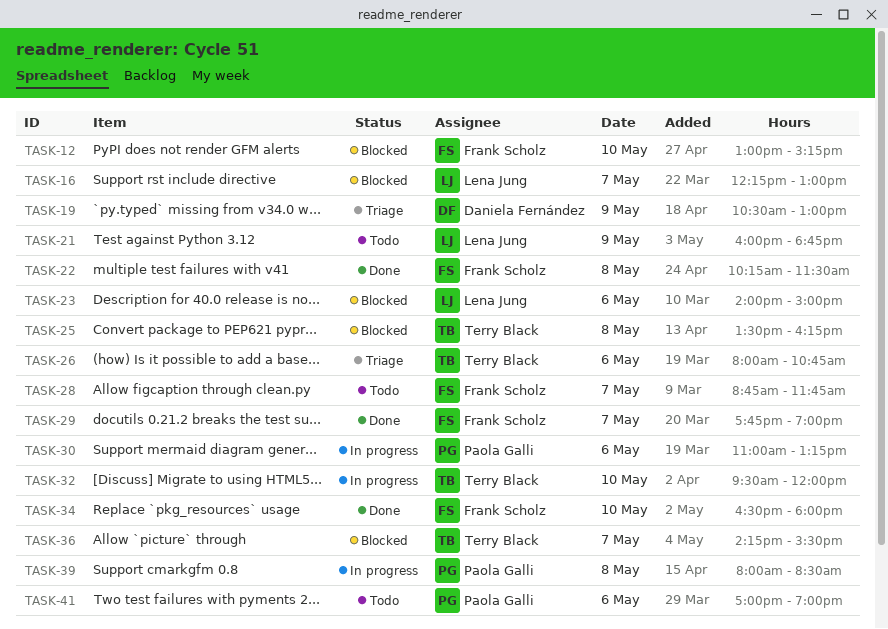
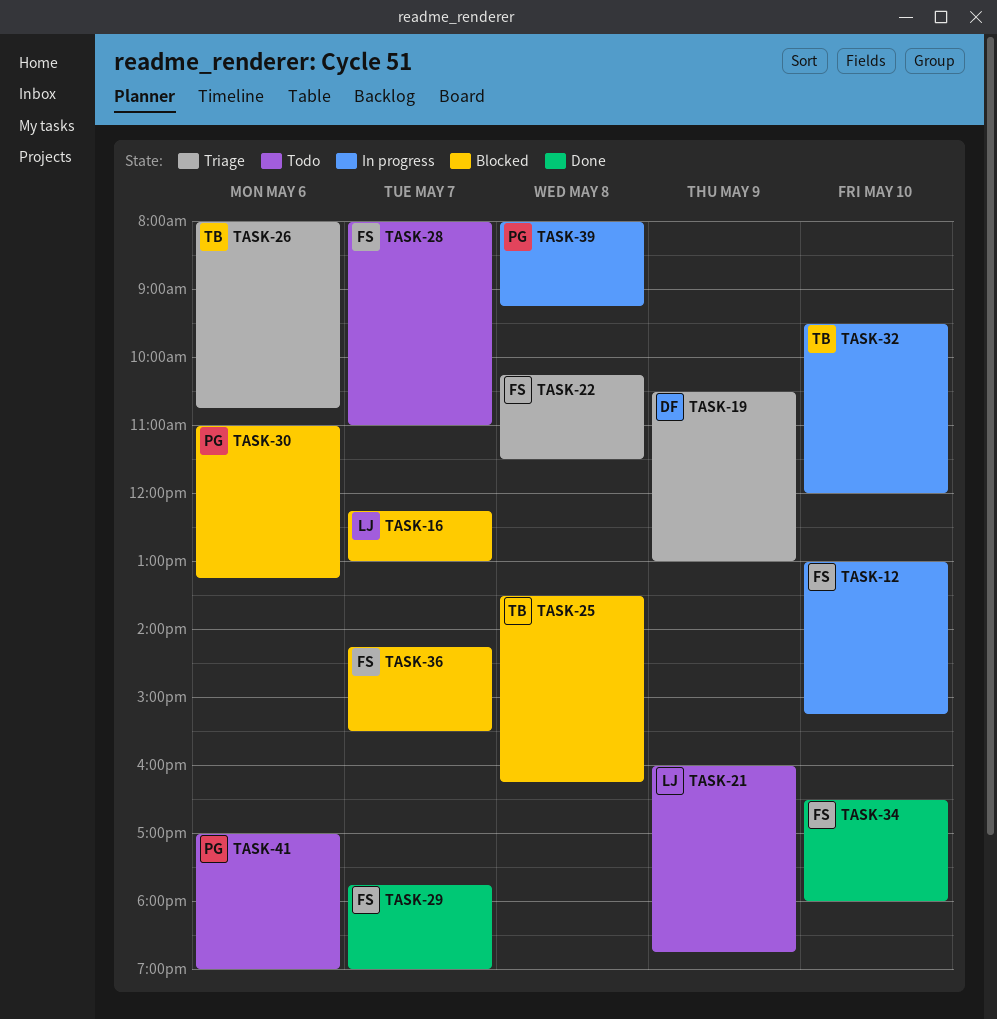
TASK-12, status: Blocked -> In progress
TASK-22, status: Done -> Triage
TASK-23: present -> none
TASK-28, begins: 08:45 -> 08:00
TASK-28, ends: 11:45 -> 11:00
TASK-30, status: In progress -> Blocked
TASK-36, owner: Terry Black -> Frank Scholz
TASK-39, ends: 08:30 -> 09:15

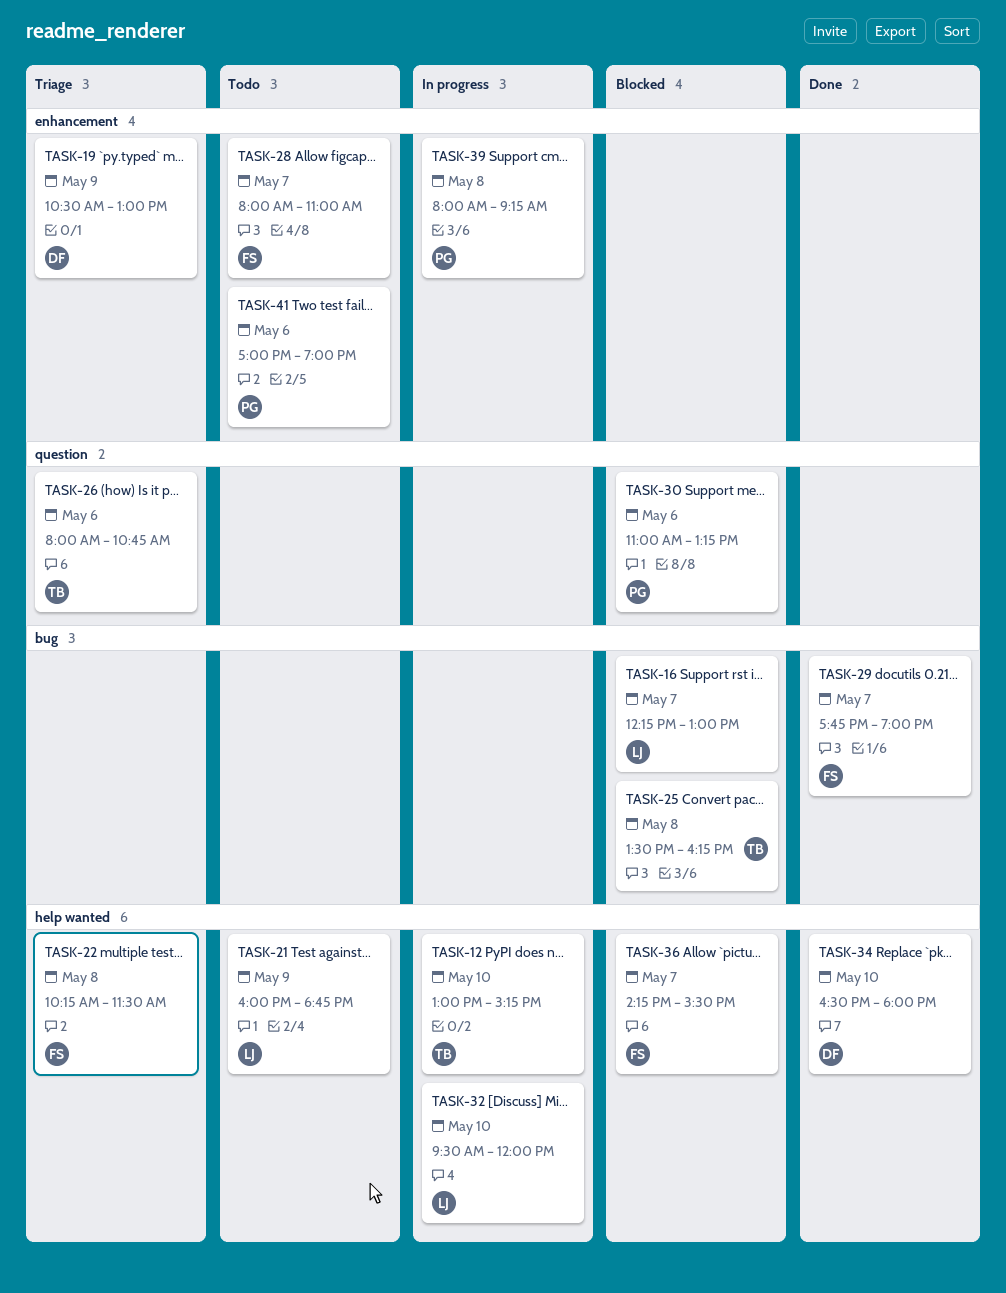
TASK-12, owner: FS -> TB
TASK-32, owner: TB -> LJ
TASK-34, owner: FS -> DF

